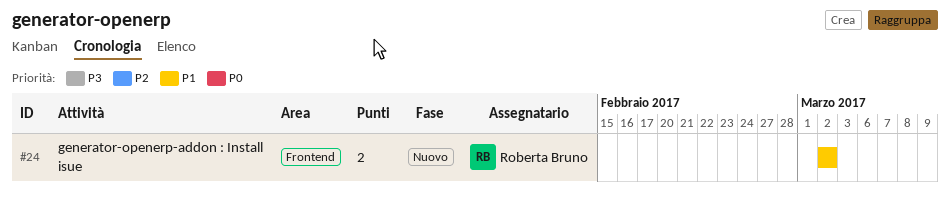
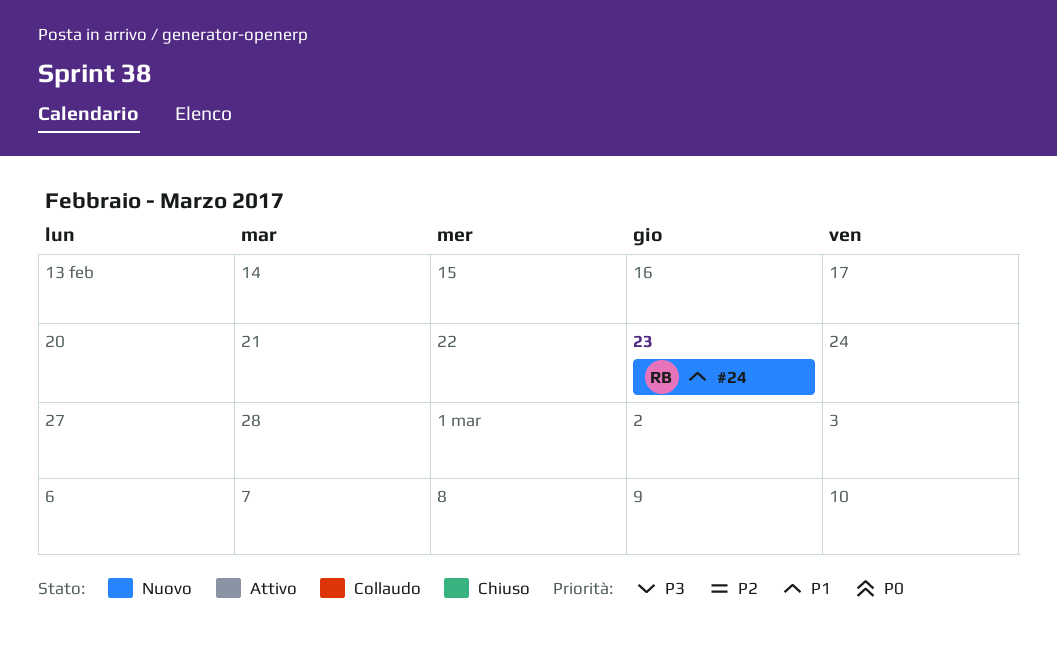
#24, start: Mar 2 -> Feb 23
#24, due: Mar 2 -> Feb 23

